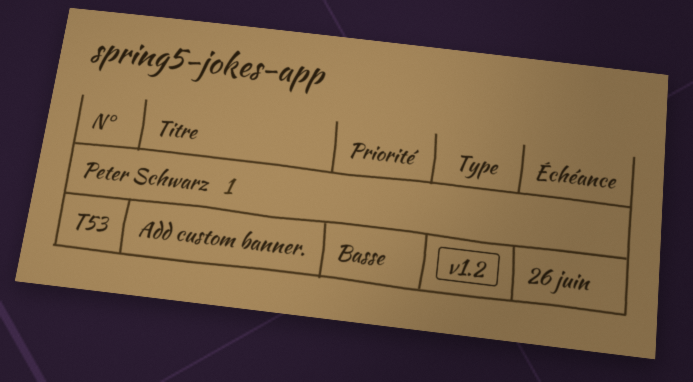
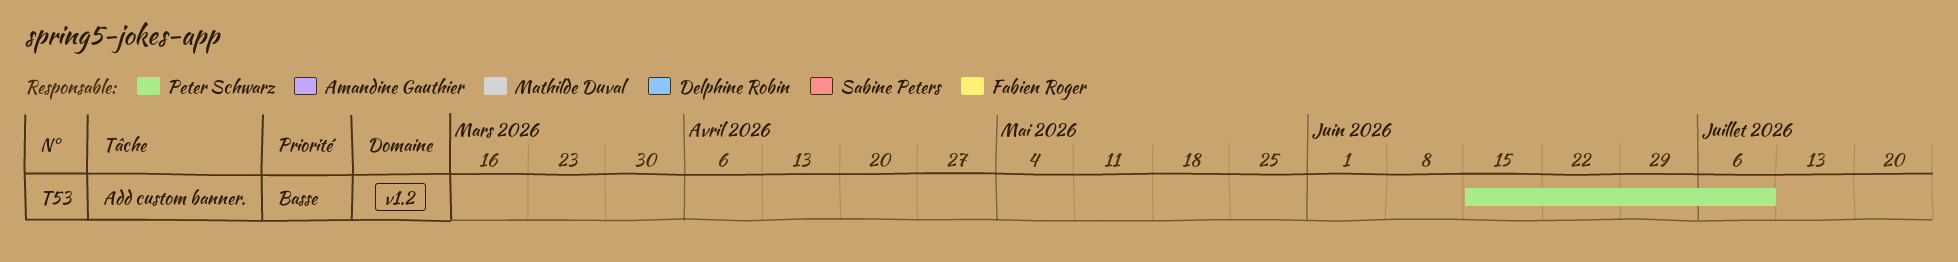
T53, due: Jun 26 -> Jul 10

